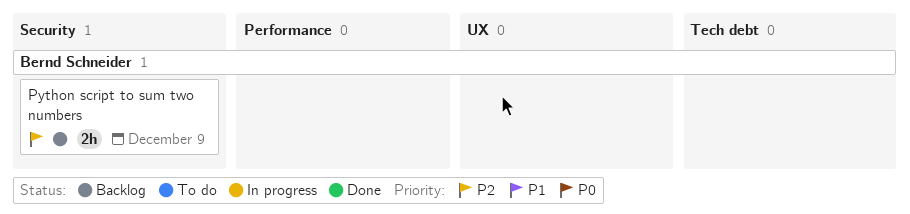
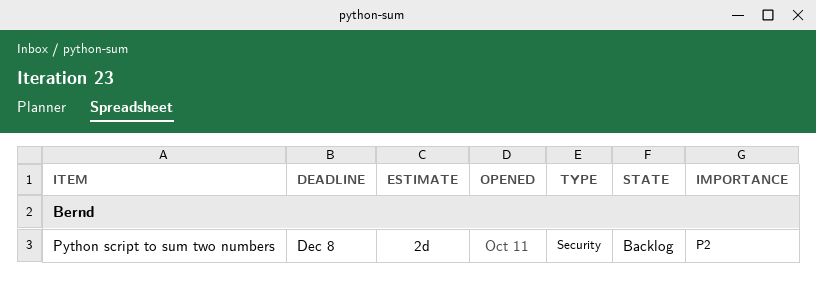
Python script to sum two numbers, estimate: 2h -> 2d
Python script to sum two numbers, due: Dec 9 -> Dec 8

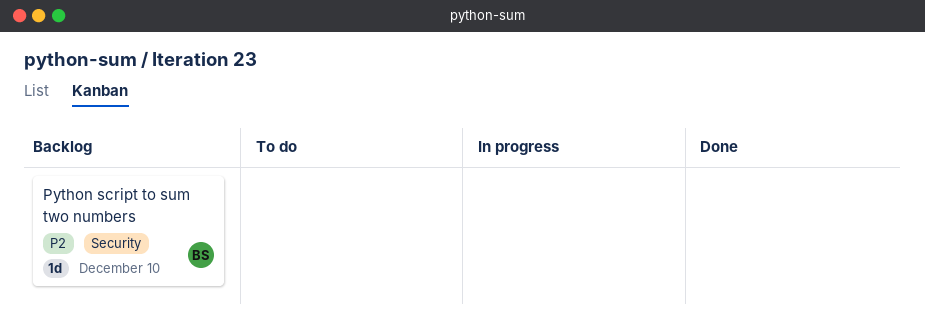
Python script to sum two numbers, estimate: 2d -> 1d
Python script to sum two numbers, due: Dec 8 -> Dec 10

